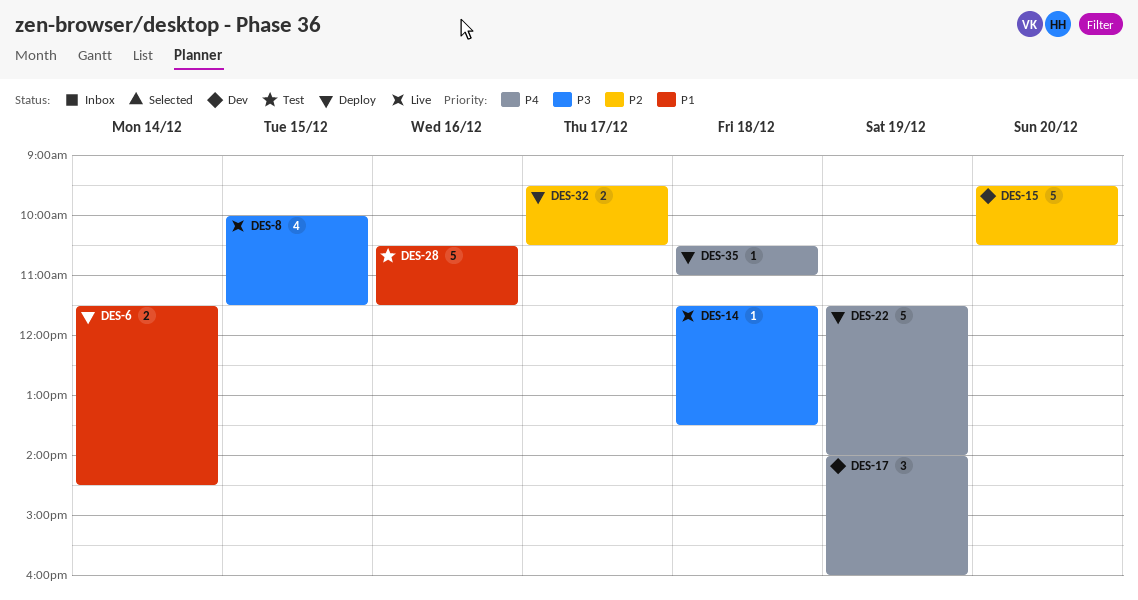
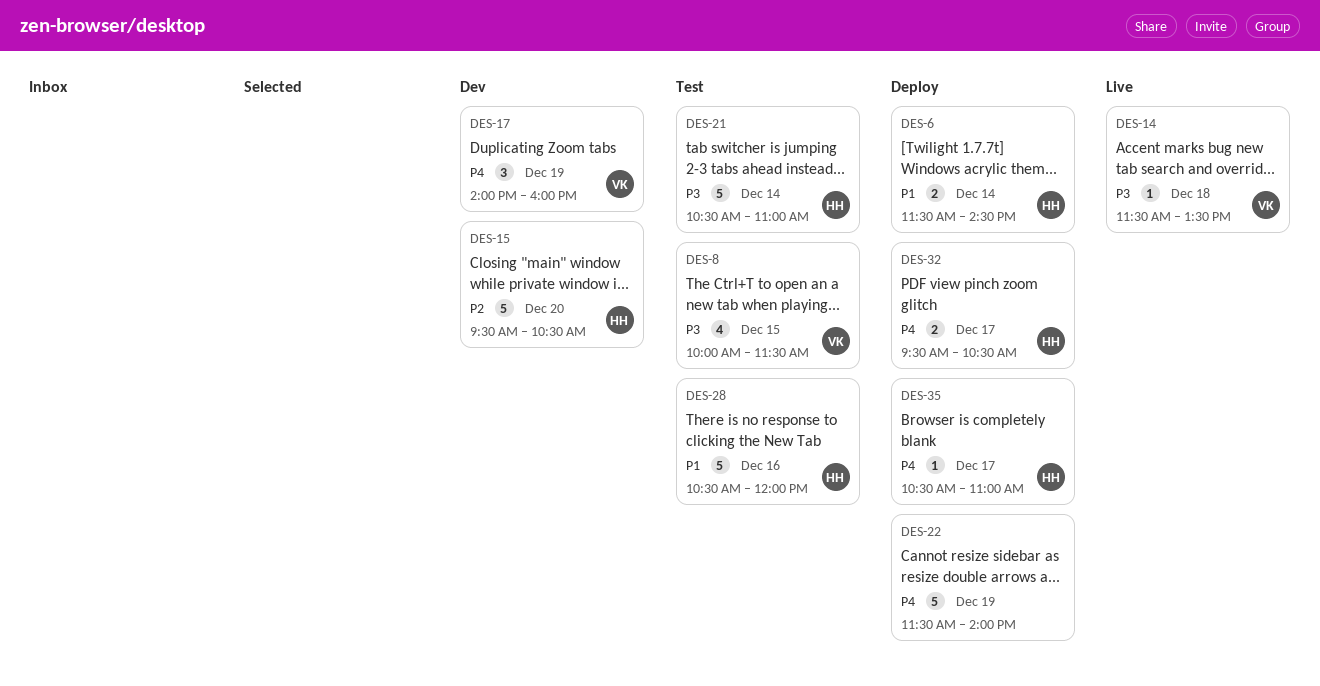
DES-8, status: Live -> Test
DES-21: none -> present
DES-28, ends: 11:30 -> 12:00
DES-32, priority: P2 -> P4
DES-35, day: Dec 18 -> Dec 17

